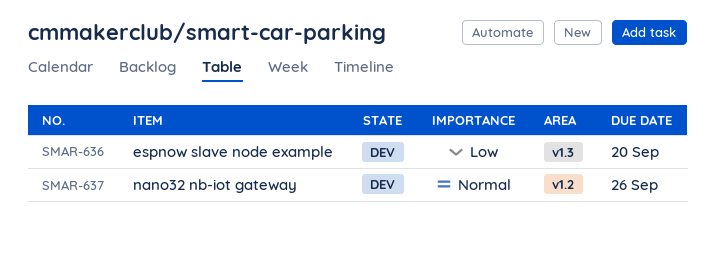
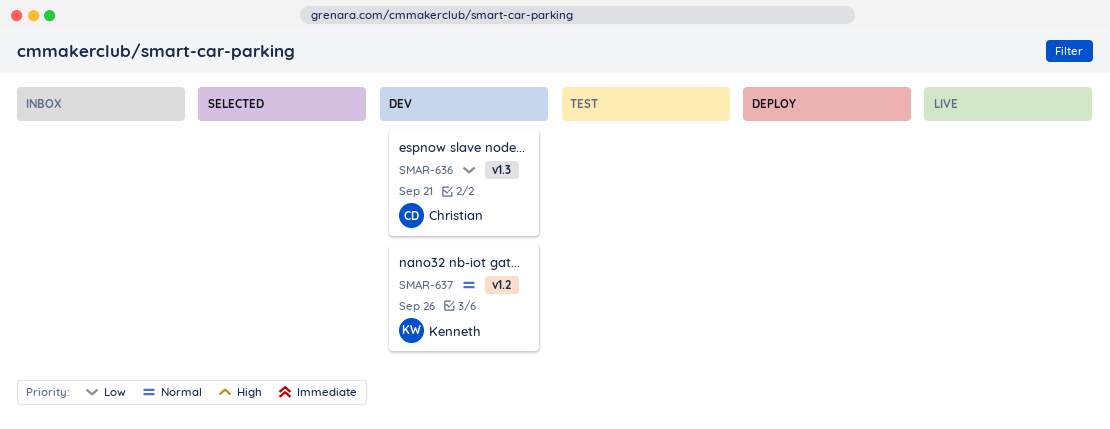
SMAR-636, due: Sep 20 -> Sep 21

